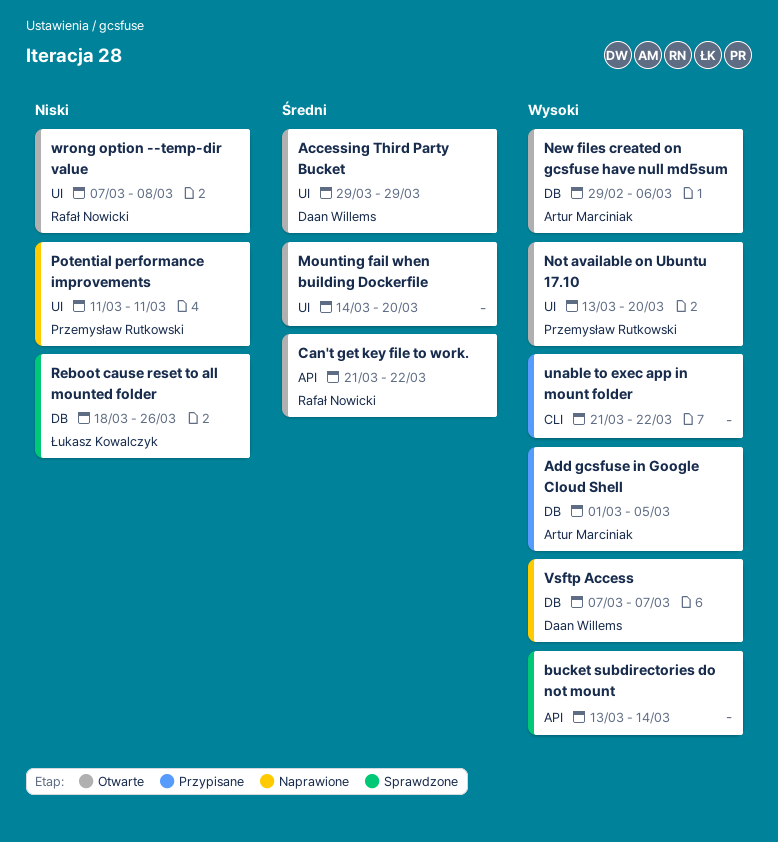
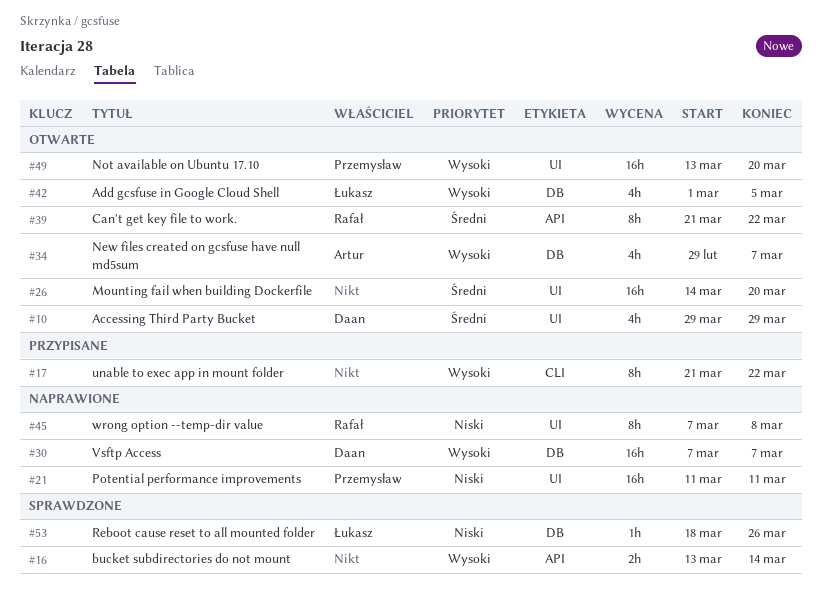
Add gcsfuse in Google Cloud Shell, status: Przypisane -> Otwarte
Add gcsfuse in Google Cloud Shell, owner: Artur Marciniak -> Łukasz Kowalczyk
New files created on gcsfuse have null md5sum, due: Mar 6 -> Mar 7
wrong option --temp-dir value, status: Otwarte -> Naprawione

